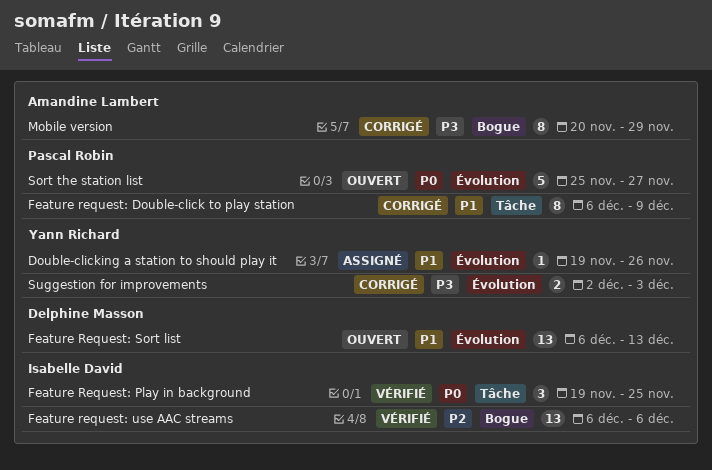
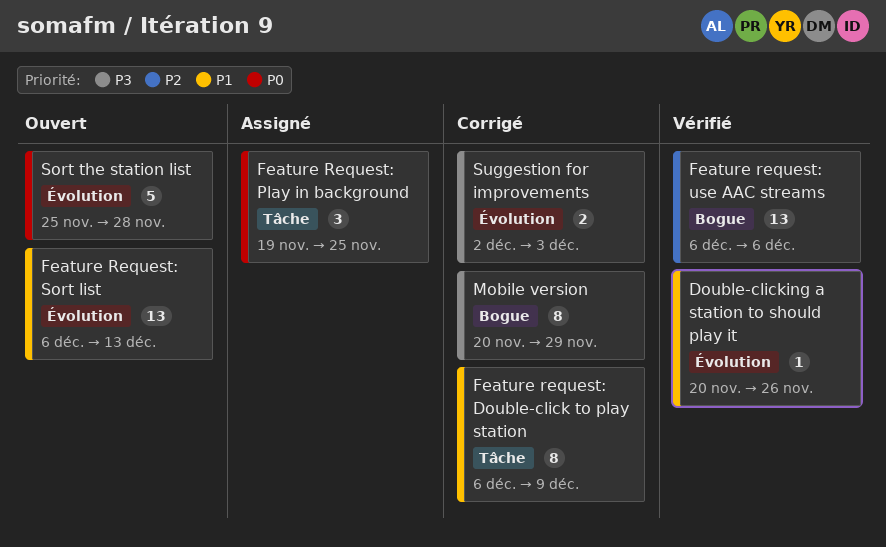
Double-clicking a station to should play it, status: Assigné -> Vérifié
Double-clicking a station to should play it, start: Nov 19 -> Nov 20
Feature Request: Play in background, status: Vérifié -> Assigné
Sort the station list, due: Nov 27 -> Nov 28

